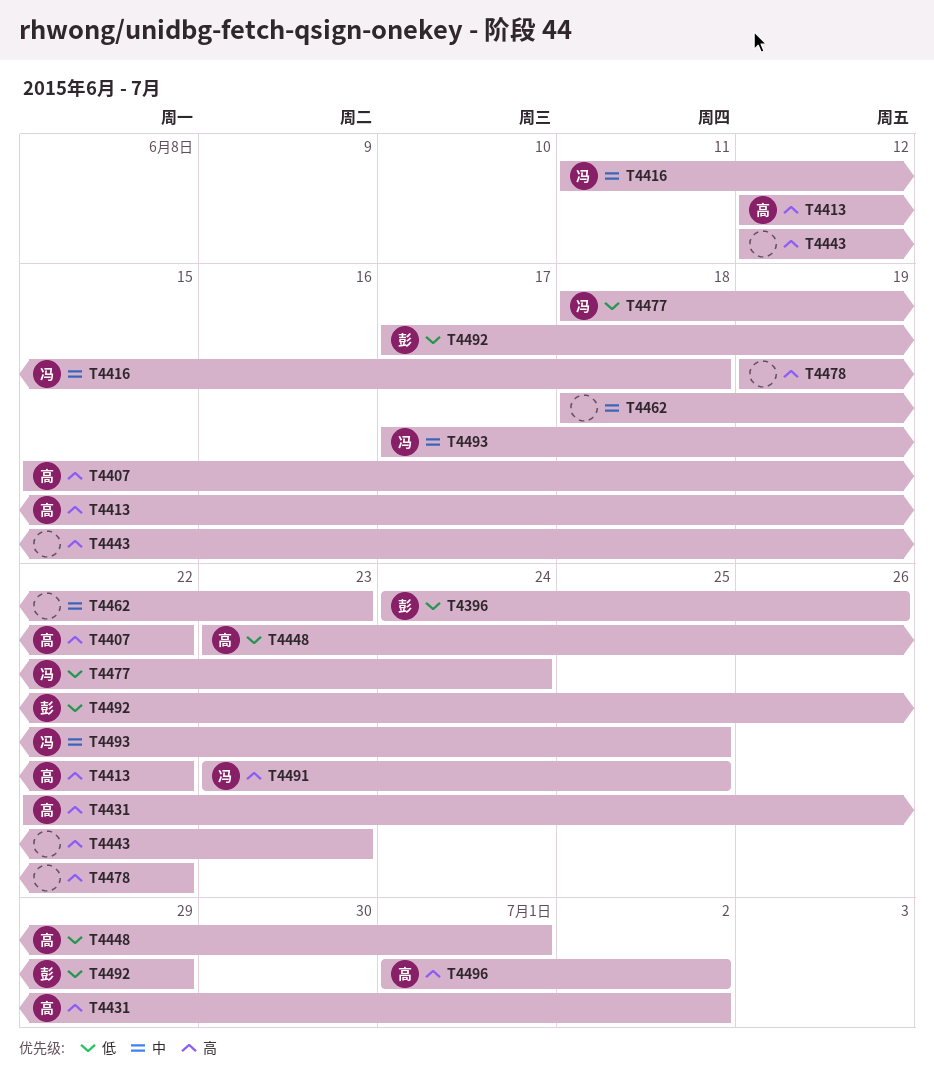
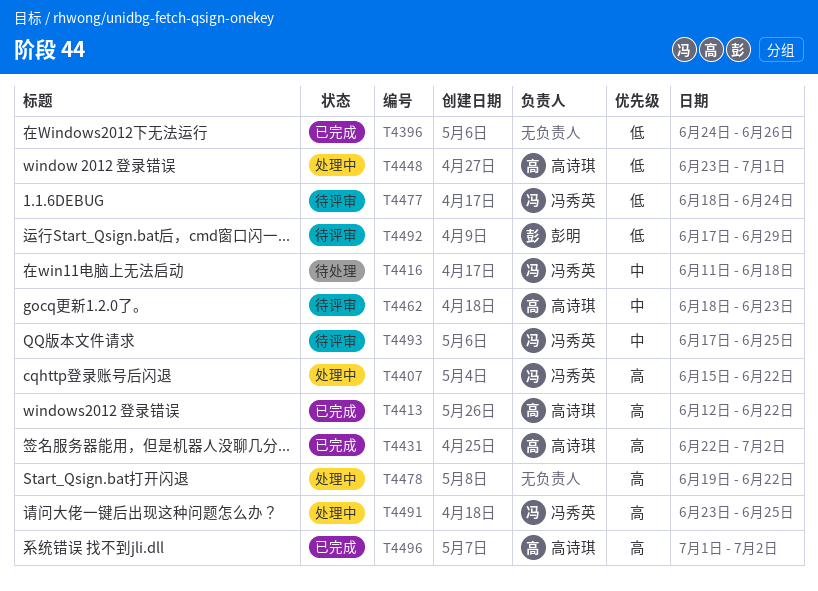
T4396, owner: 彭明 -> none
T4407, owner: 高诗琪 -> 冯秀英
T4443: present -> none
T4462, owner: none -> 高诗琪

